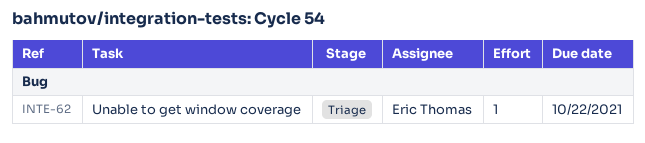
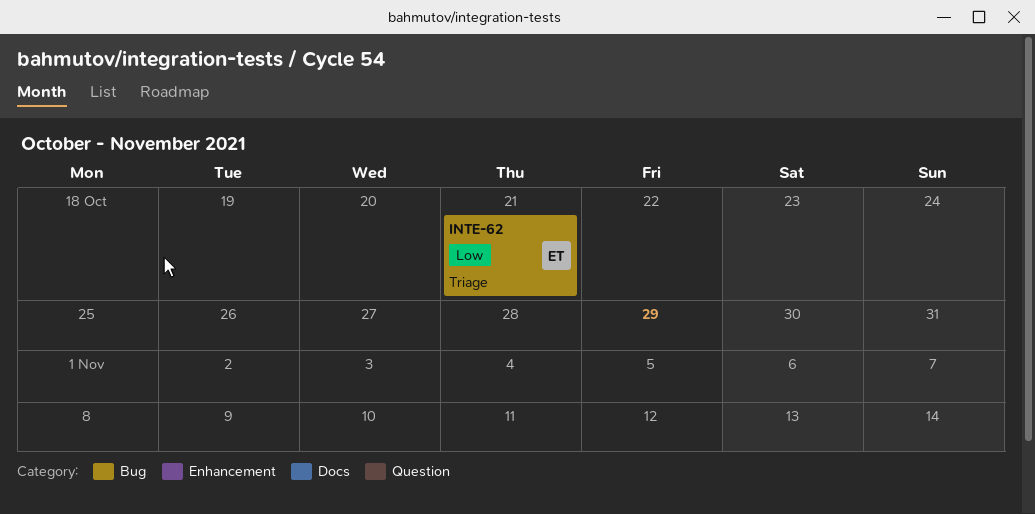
INTE-62, due: Oct 22 -> Oct 21

